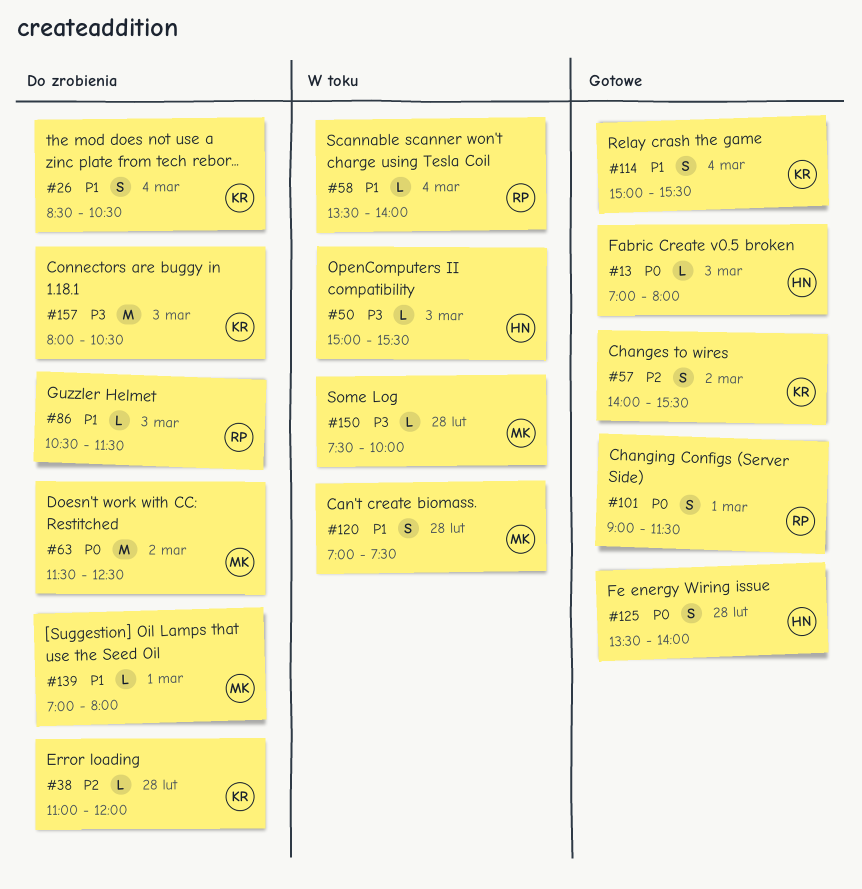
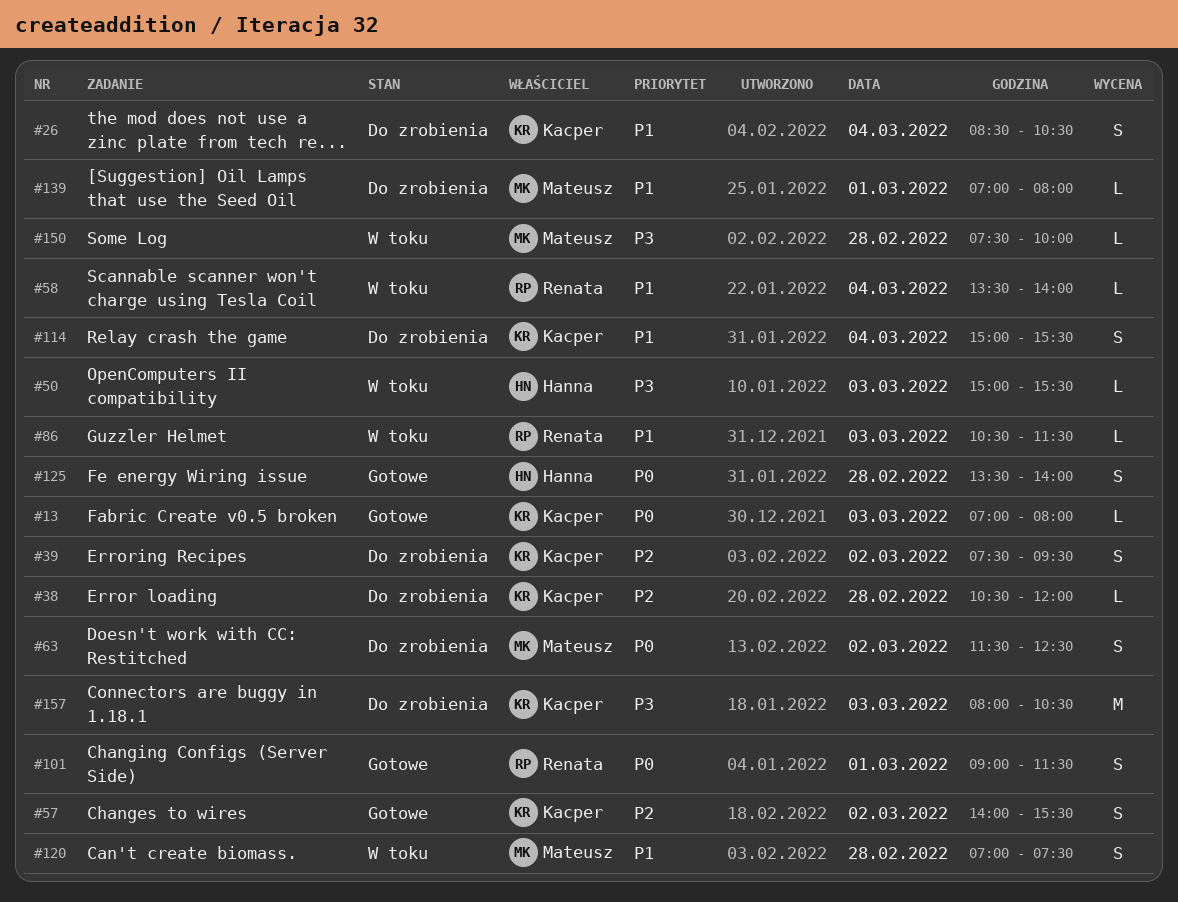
#13, owner: Hanna -> Kacper
#38, begins: 11:00 -> 10:30
#39: none -> present
#63, estimate: M -> S
#86, status: Do zrobienia -> W toku
#114, status: Gotowe -> Do zrobienia

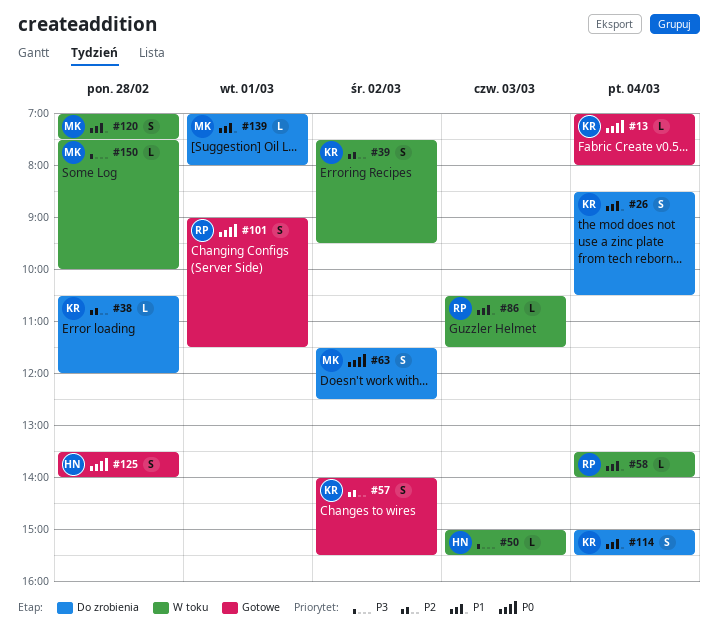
#13, day: Mar 3 -> Mar 4
#39, status: Do zrobienia -> W toku
#157: present -> none

